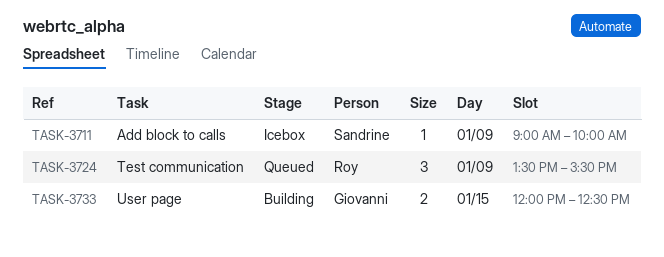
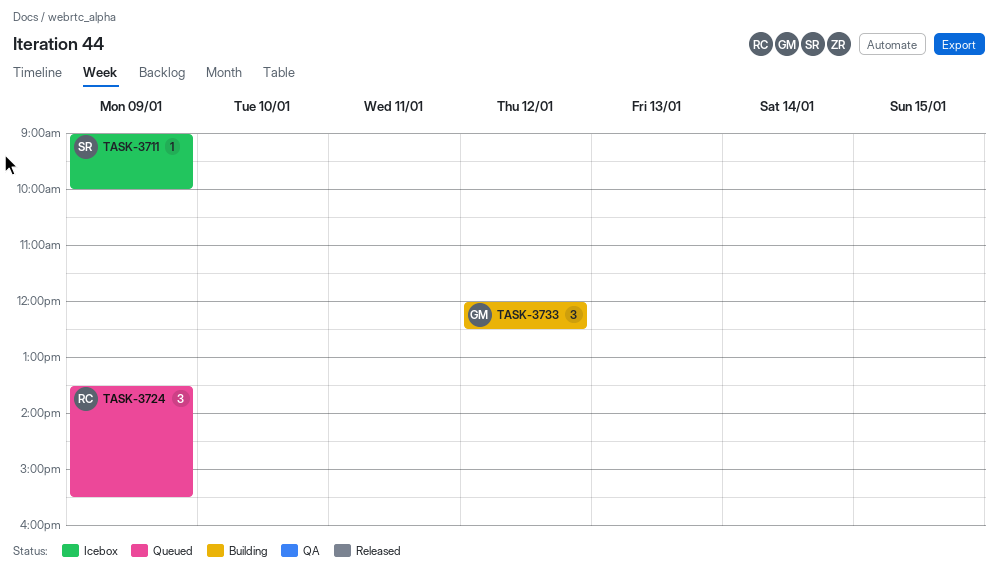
TASK-3733, estimate: 2 -> 3
TASK-3733, day: Jan 15 -> Jan 12

